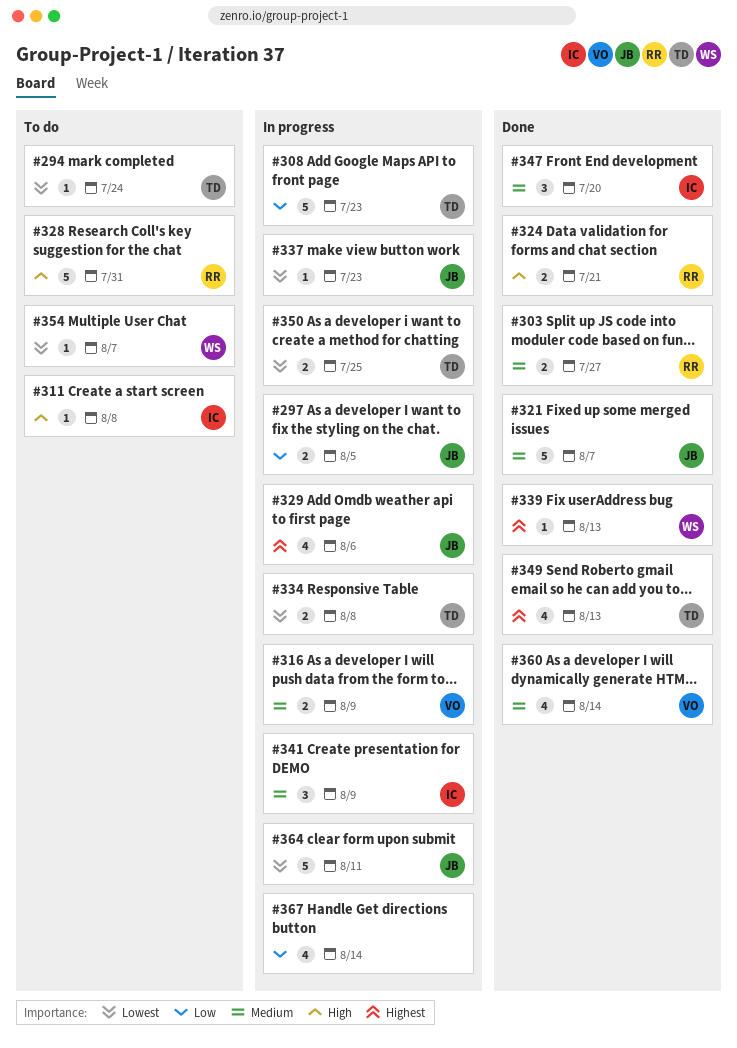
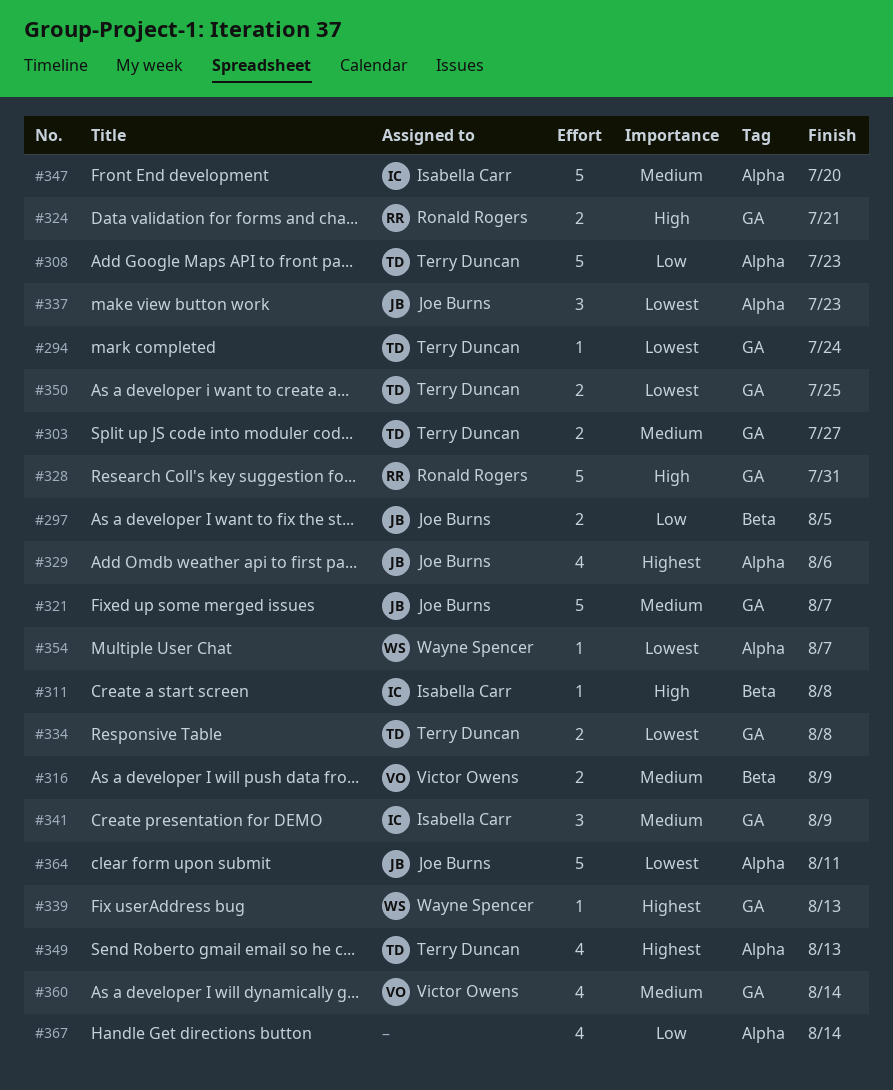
#303, owner: Ronald Rogers -> Terry Duncan
#337, estimate: 1 -> 3
#347, estimate: 3 -> 5

